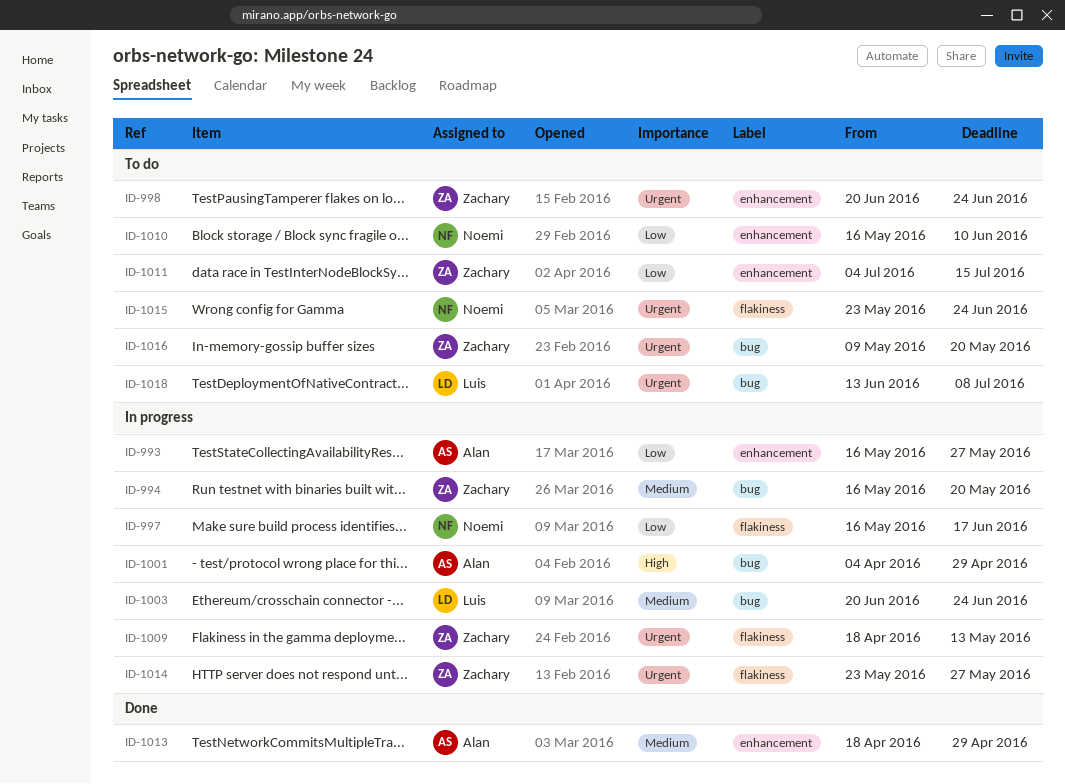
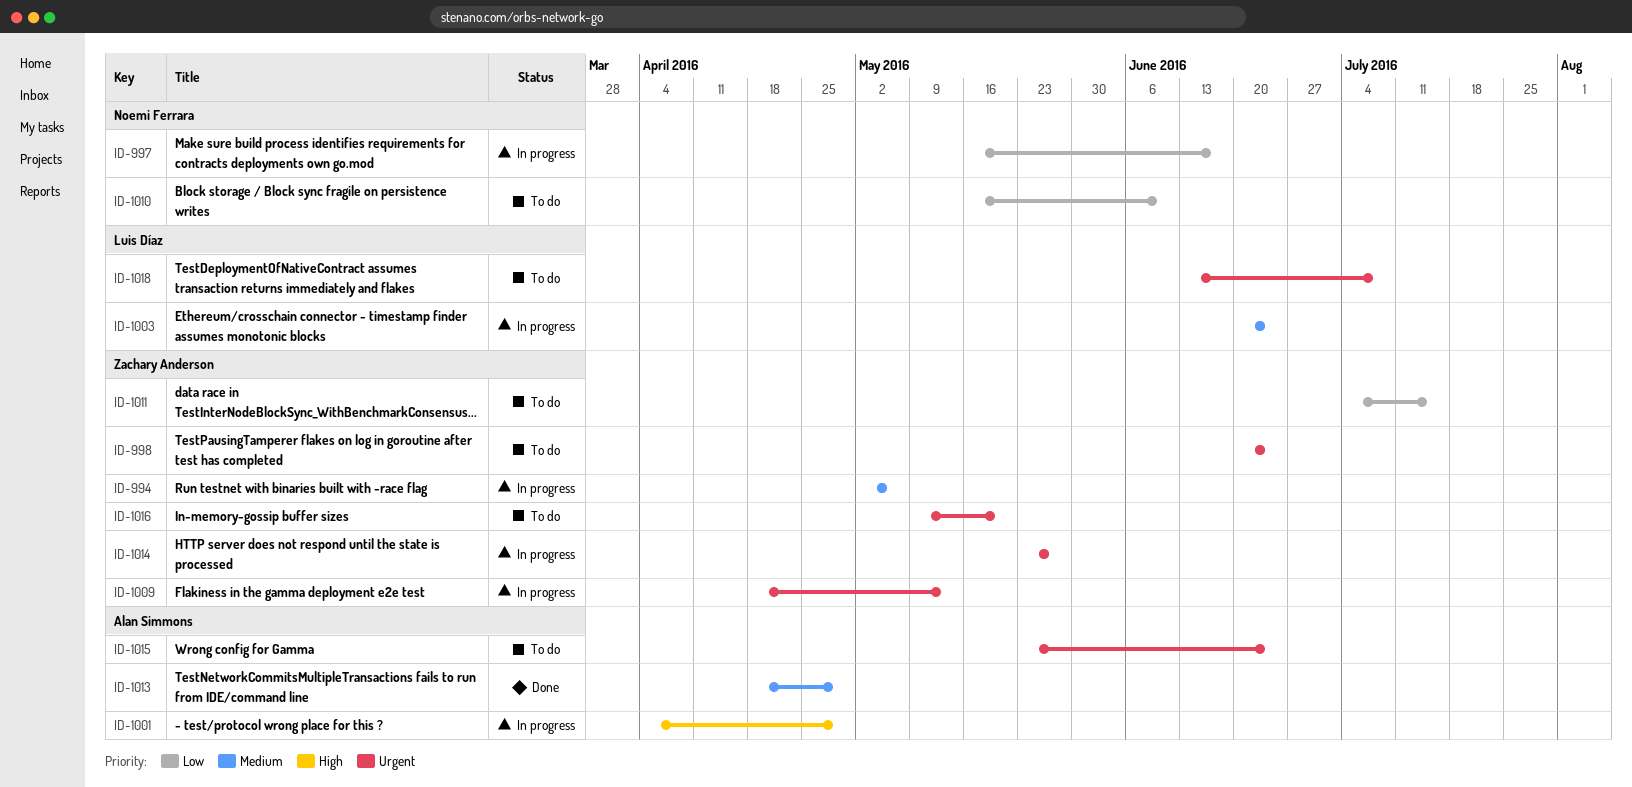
ID-993: present -> none
ID-994, start: May 16 -> May 2
ID-994, due: May 20 -> May 6
ID-1015, owner: Noemi Ferrara -> Alan Simmons

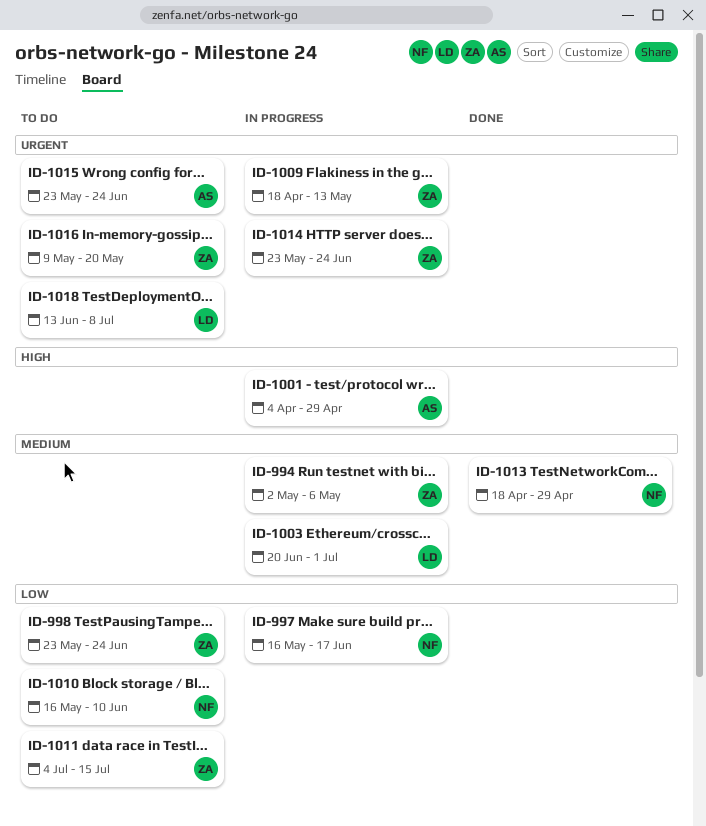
ID-998, priority: Urgent -> Low
ID-998, start: Jun 20 -> May 23
ID-1003, due: Jun 24 -> Jul 1
ID-1013, owner: Alan Simmons -> Noemi Ferrara
ID-1014, due: May 27 -> Jun 24

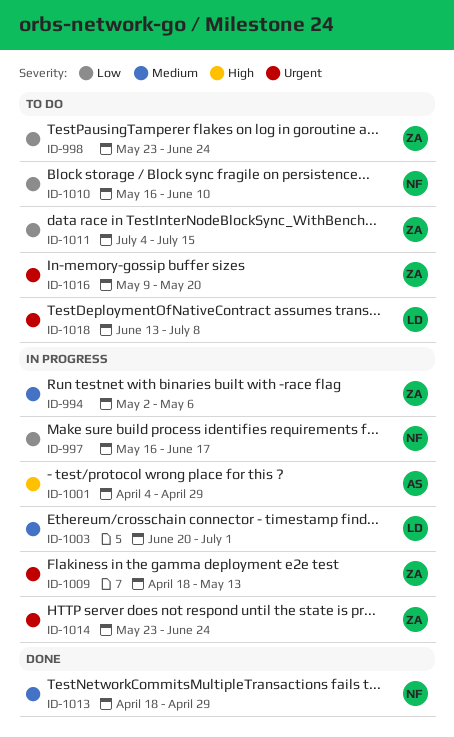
ID-1015: present -> none

